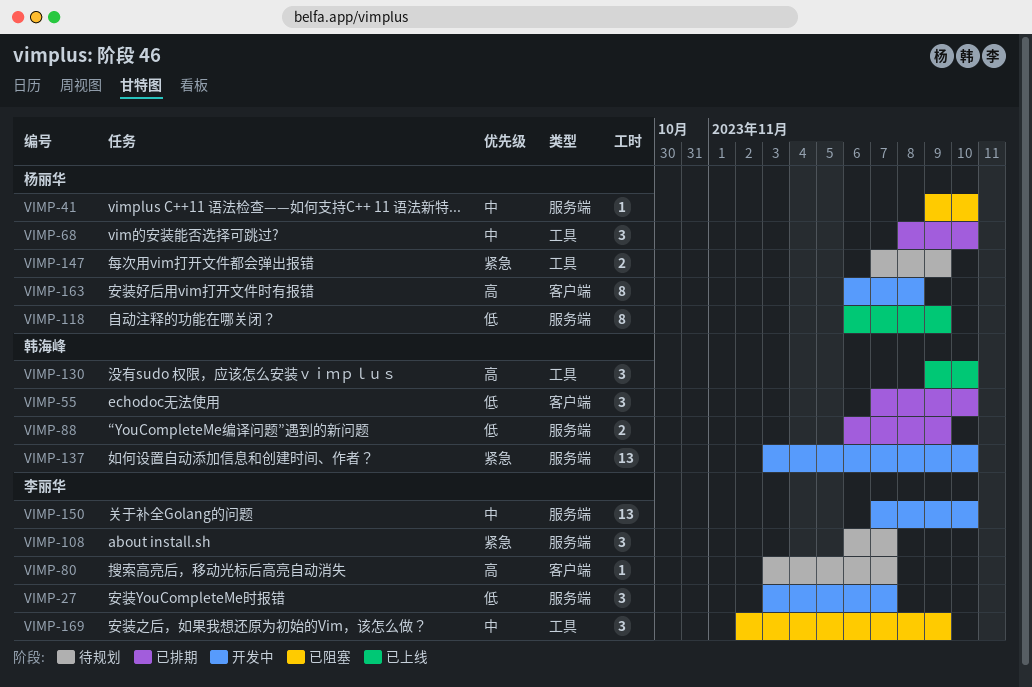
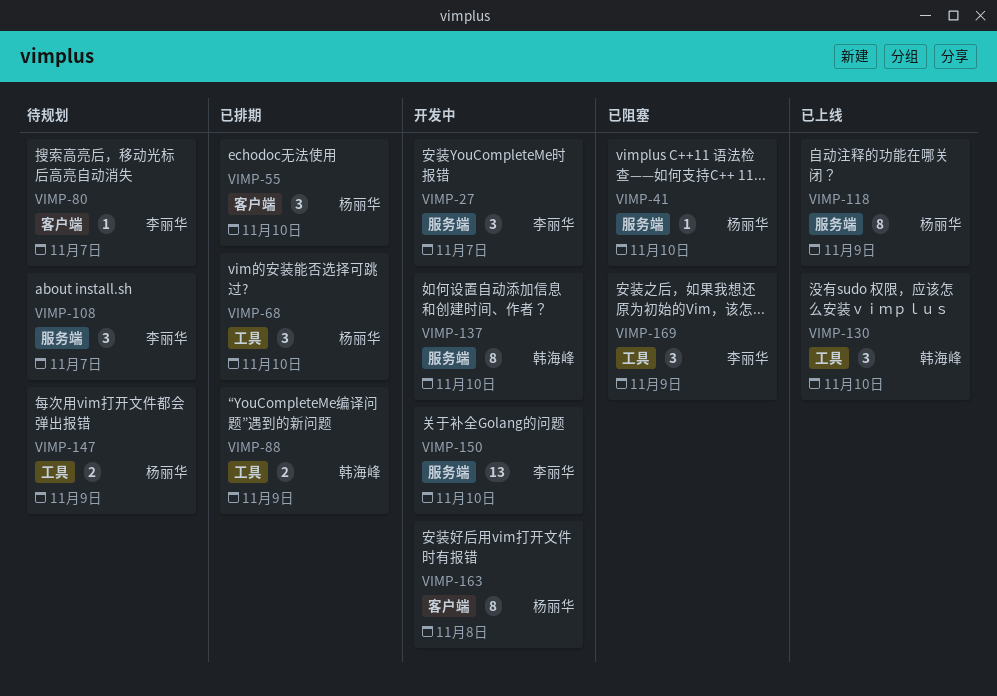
VIMP-55, owner: 韩海峰 -> 杨丽华
VIMP-88, label: 服务端 -> 工具
VIMP-137, estimate: 13 -> 8

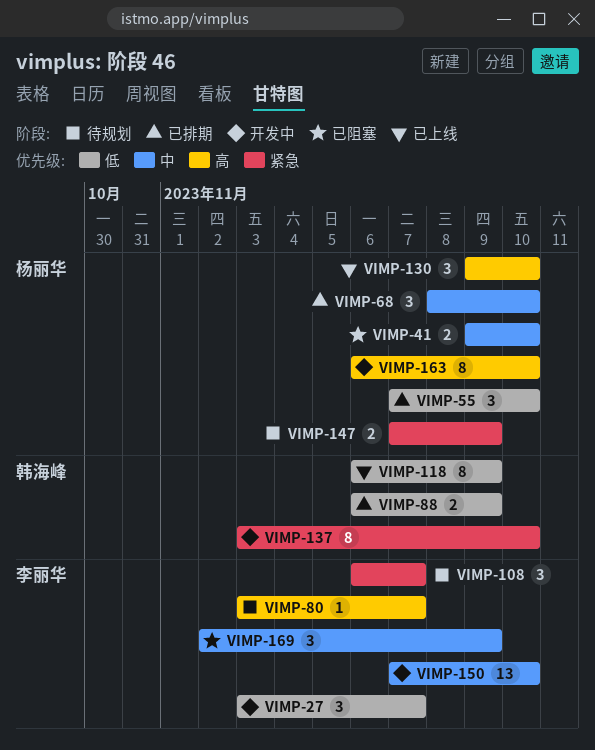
VIMP-41, estimate: 1 -> 2
VIMP-118, owner: 杨丽华 -> 韩海峰
VIMP-130, owner: 韩海峰 -> 杨丽华
VIMP-163, due: Nov 8 -> Nov 10

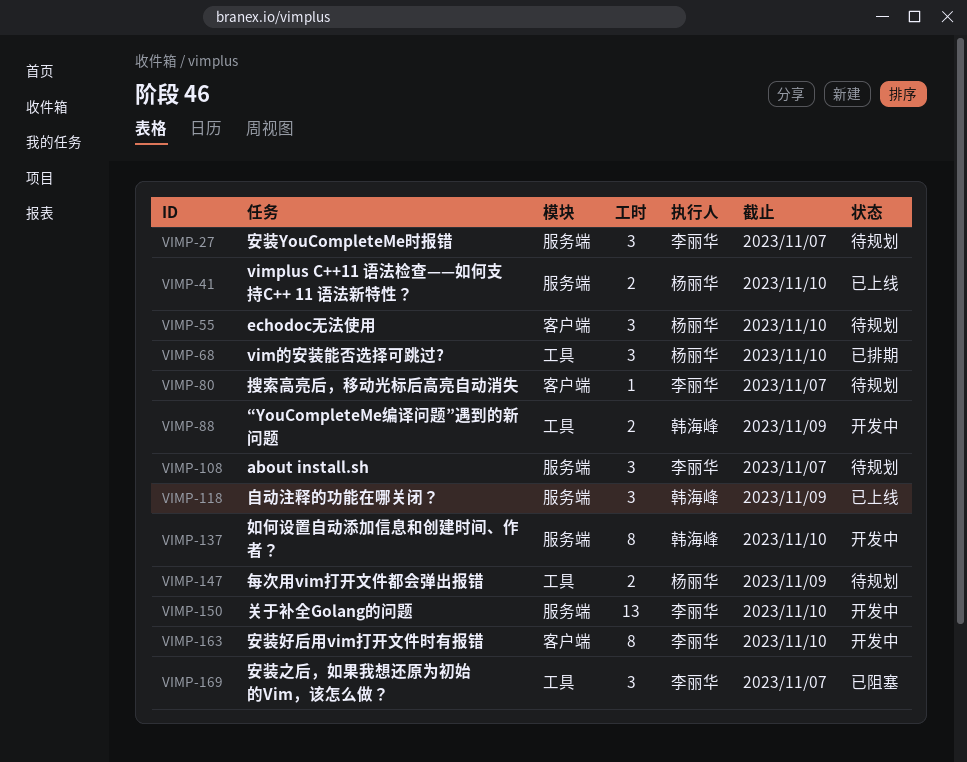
VIMP-27, status: 开发中 -> 待规划
VIMP-41, status: 已阻塞 -> 已上线
VIMP-55, status: 已排期 -> 待规划
VIMP-88, status: 已排期 -> 开发中
VIMP-118, estimate: 8 -> 3
VIMP-130: present -> none
VIMP-163, owner: 杨丽华 -> 李丽华
VIMP-169, due: Nov 9 -> Nov 7

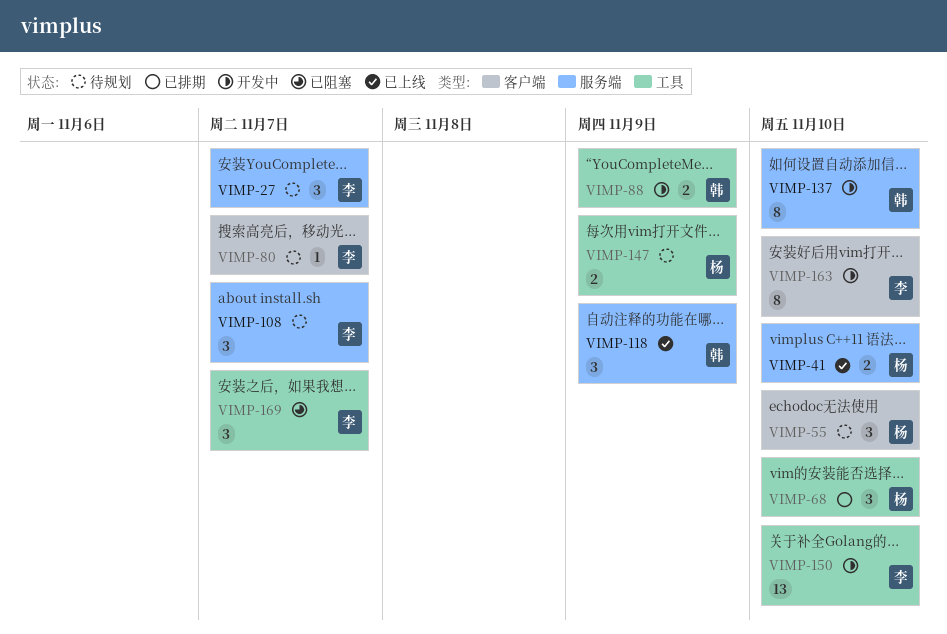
VIMP-150, label: 服务端 -> 工具

